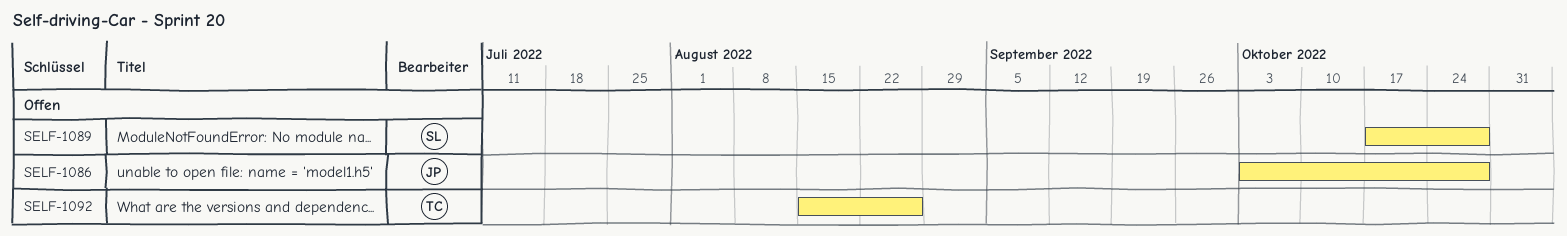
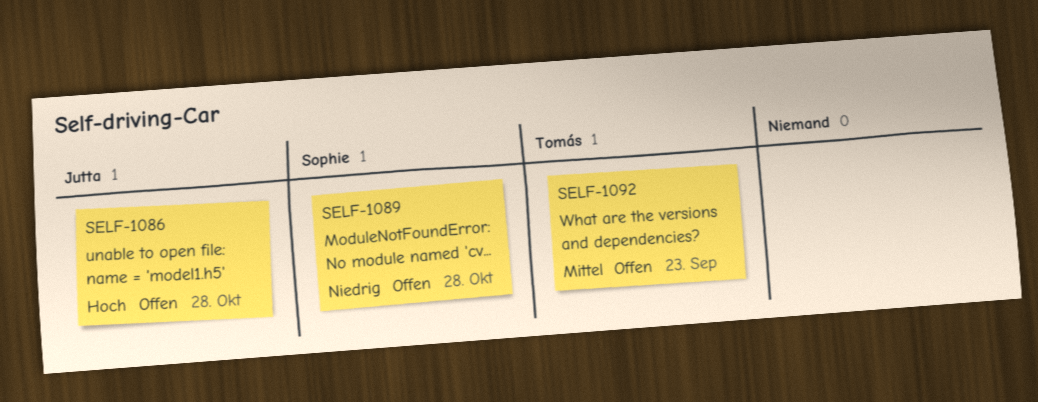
SELF-1092, due: Aug 26 -> Sep 23

